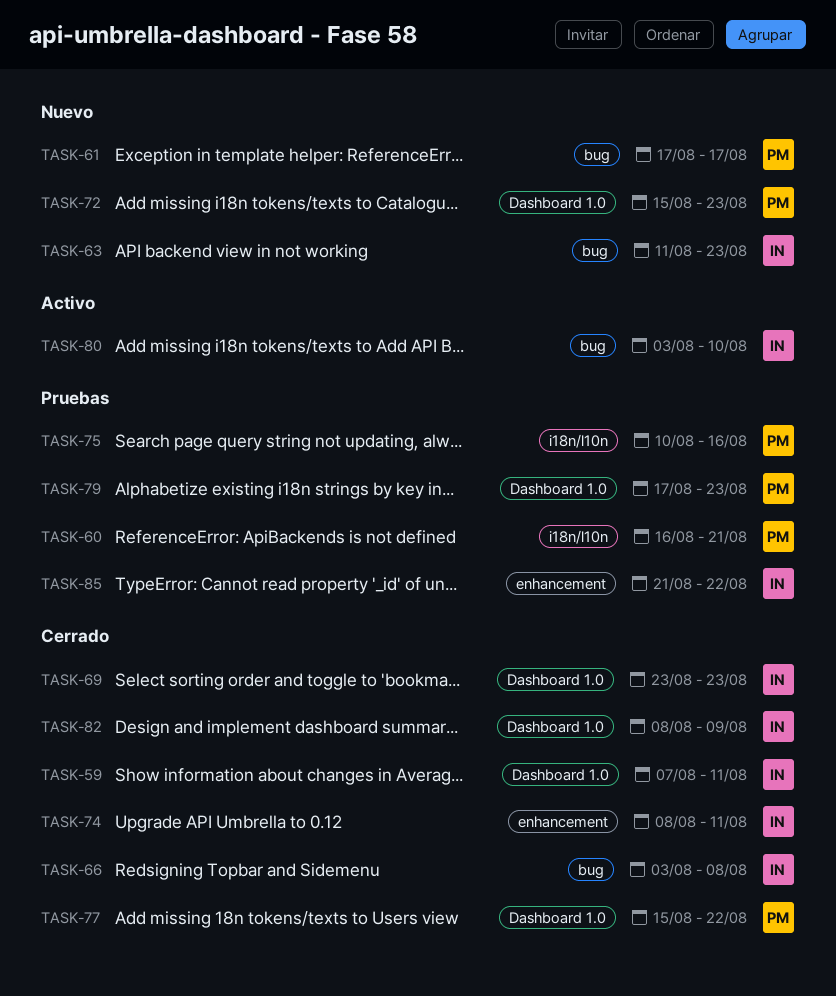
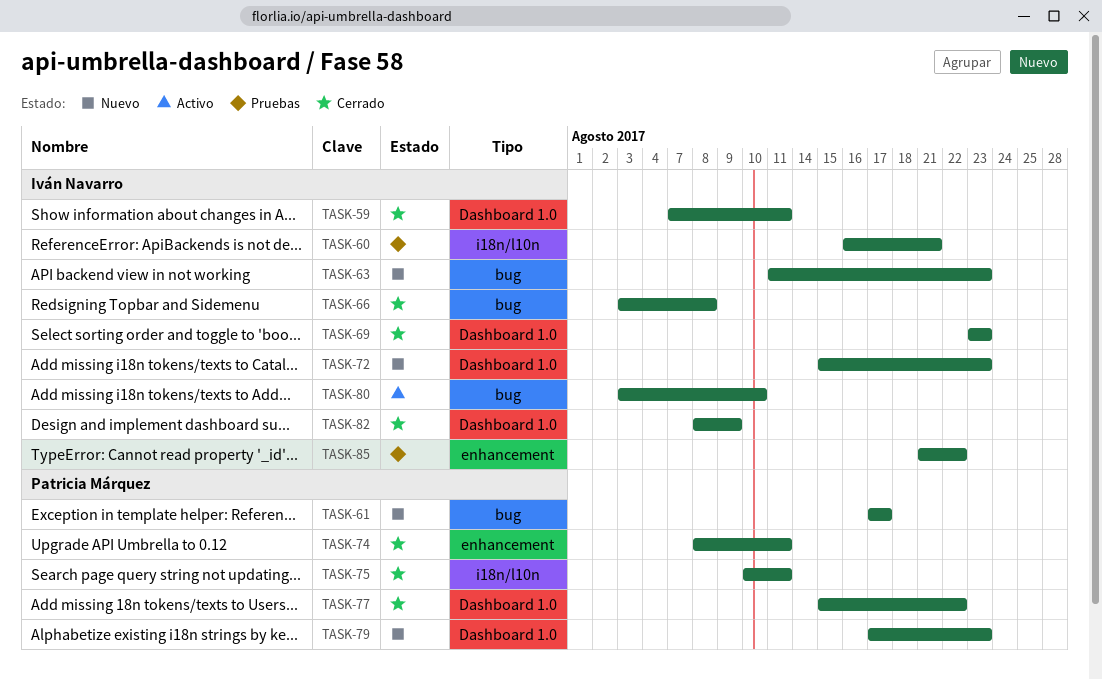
TASK-60, owner: Patricia Márquez -> Iván Navarro
TASK-72, owner: Patricia Márquez -> Iván Navarro
TASK-74, owner: Iván Navarro -> Patricia Márquez
TASK-75, status: Pruebas -> Cerrado
TASK-75, due: Aug 16 -> Aug 11
TASK-79, status: Pruebas -> Nuevo

